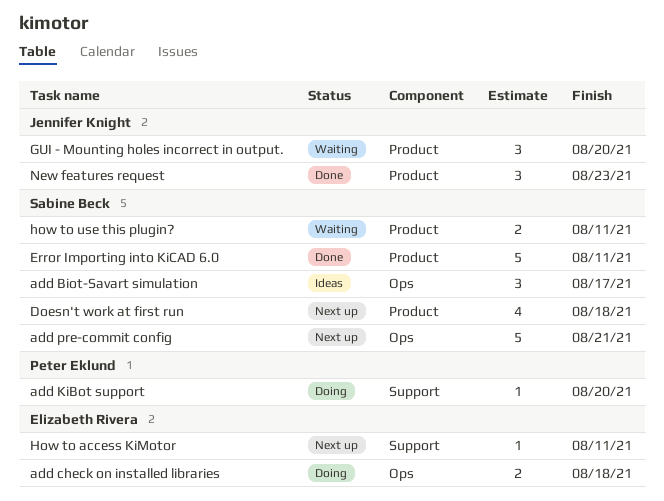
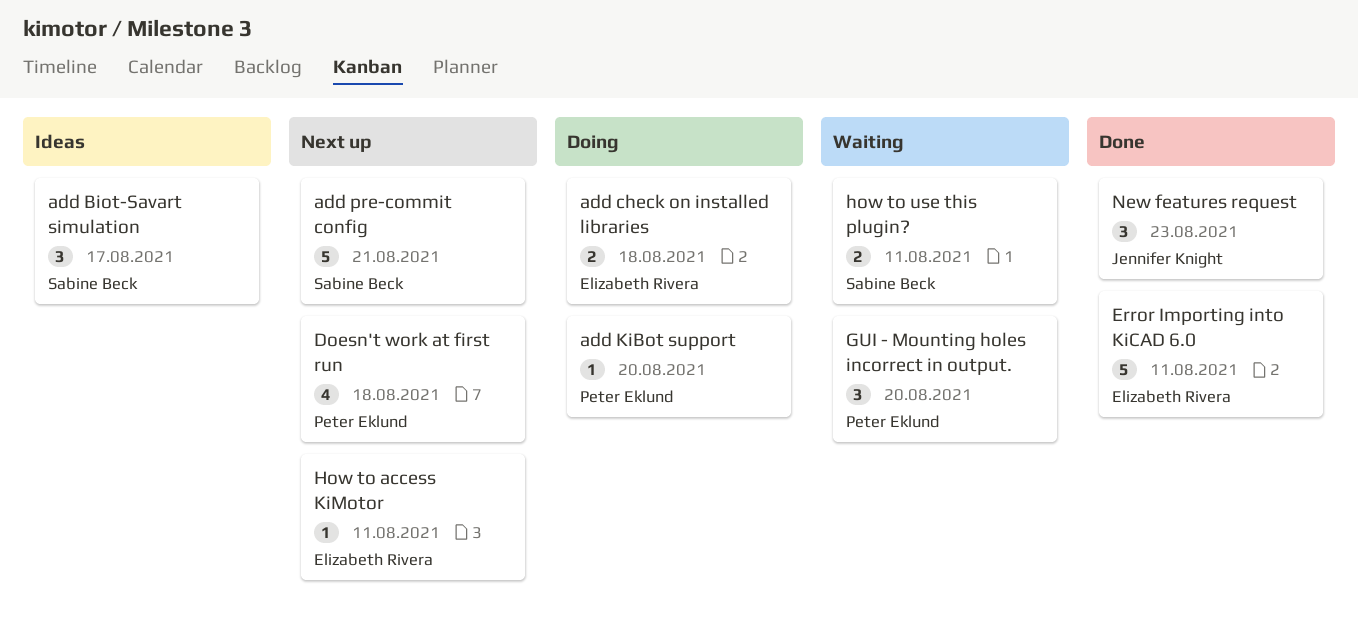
Doesn't work at first run, owner: Sabine Beck -> Peter Eklund
Error Importing into KiCAD 6.0, owner: Sabine Beck -> Elizabeth Rivera
GUI - Mounting holes incorrect in output., owner: Jennifer Knight -> Peter Eklund

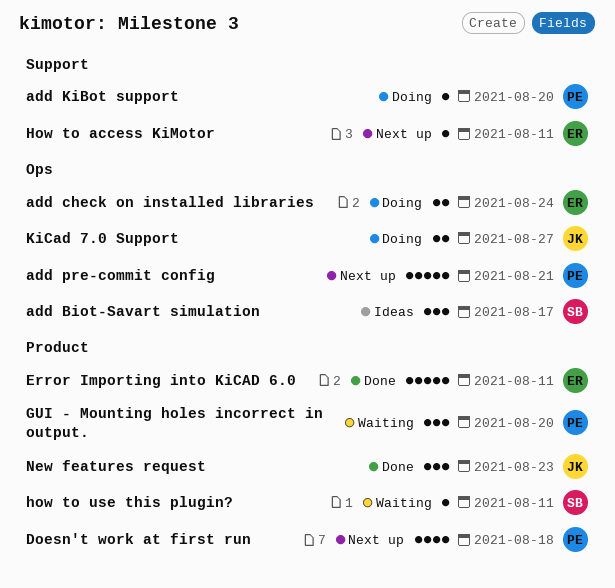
add check on installed libraries, due: Aug 18 -> Aug 24
add pre-commit config, owner: Sabine Beck -> Peter Eklund
how to use this plugin?, estimate: 2 -> 1
KiCad 7.0 Support: none -> present

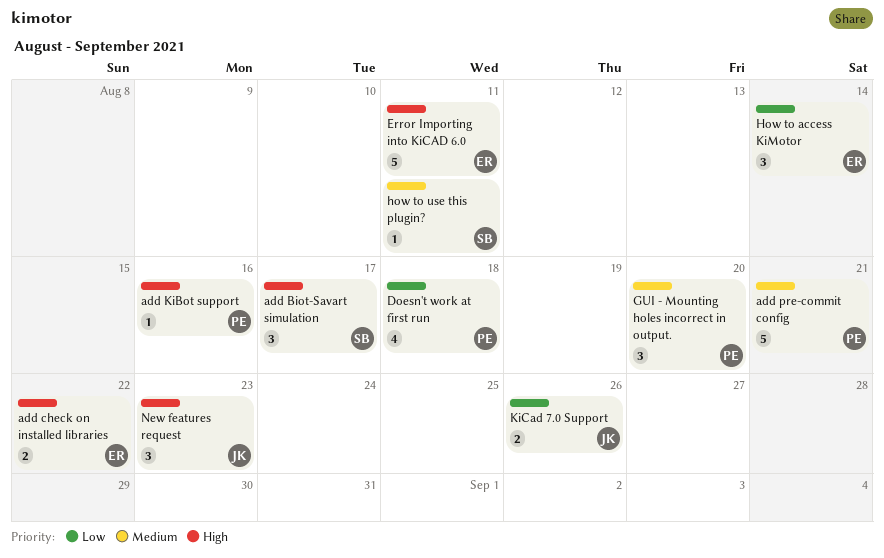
add check on installed libraries, due: Aug 24 -> Aug 22
add KiBot support, due: Aug 20 -> Aug 16
How to access KiMotor, estimate: 1 -> 3
How to access KiMotor, due: Aug 11 -> Aug 14
KiCad 7.0 Support, due: Aug 27 -> Aug 26

